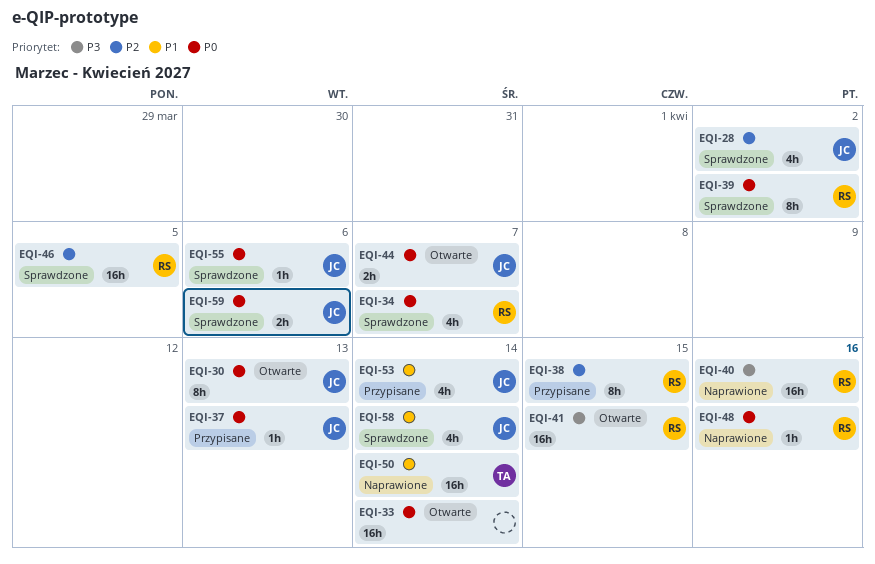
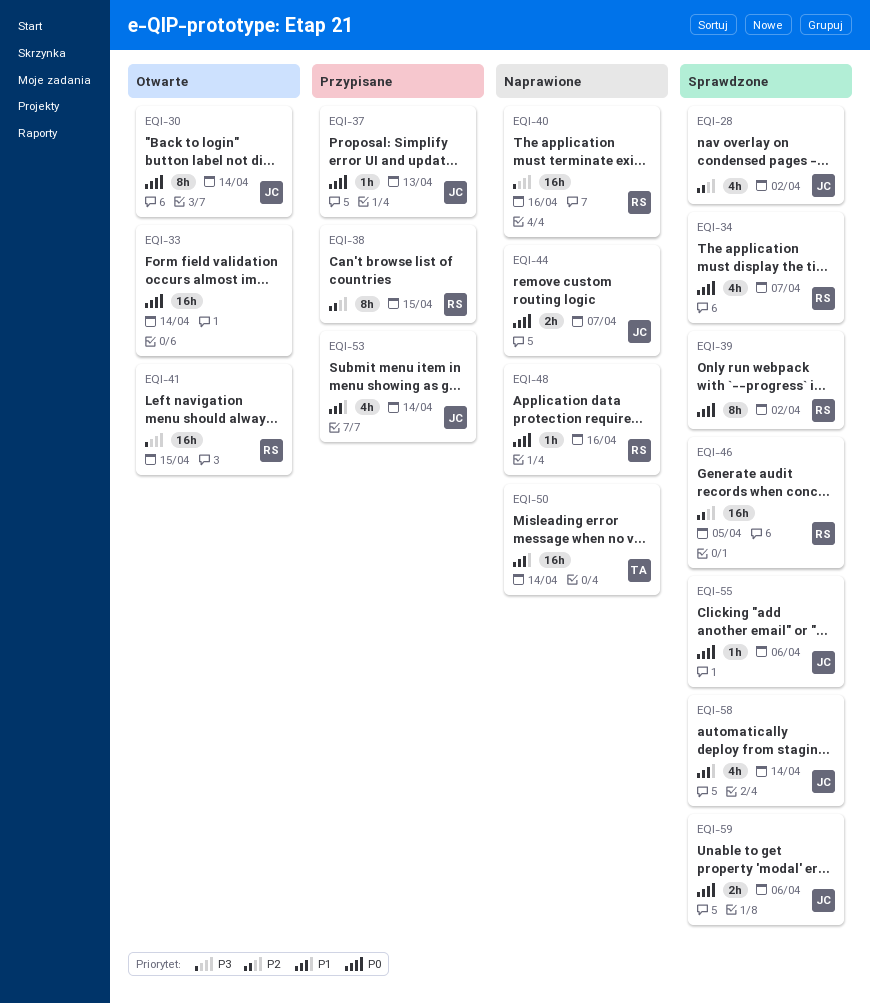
EQI-30, due: Apr 13 -> Apr 14
EQI-44, status: Otwarte -> Naprawione

